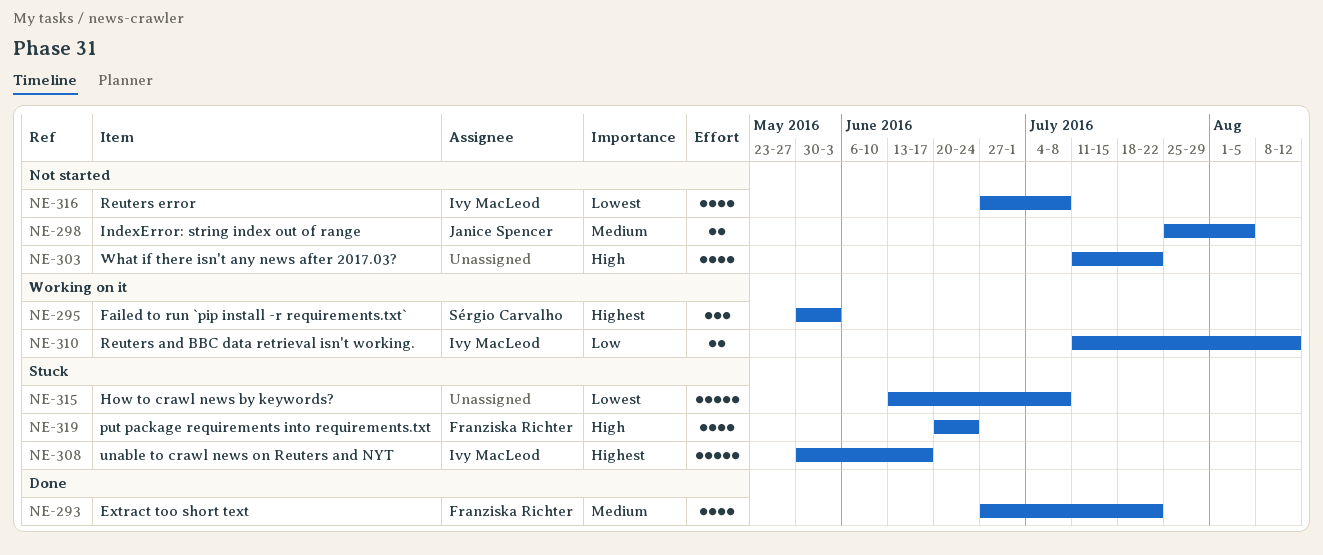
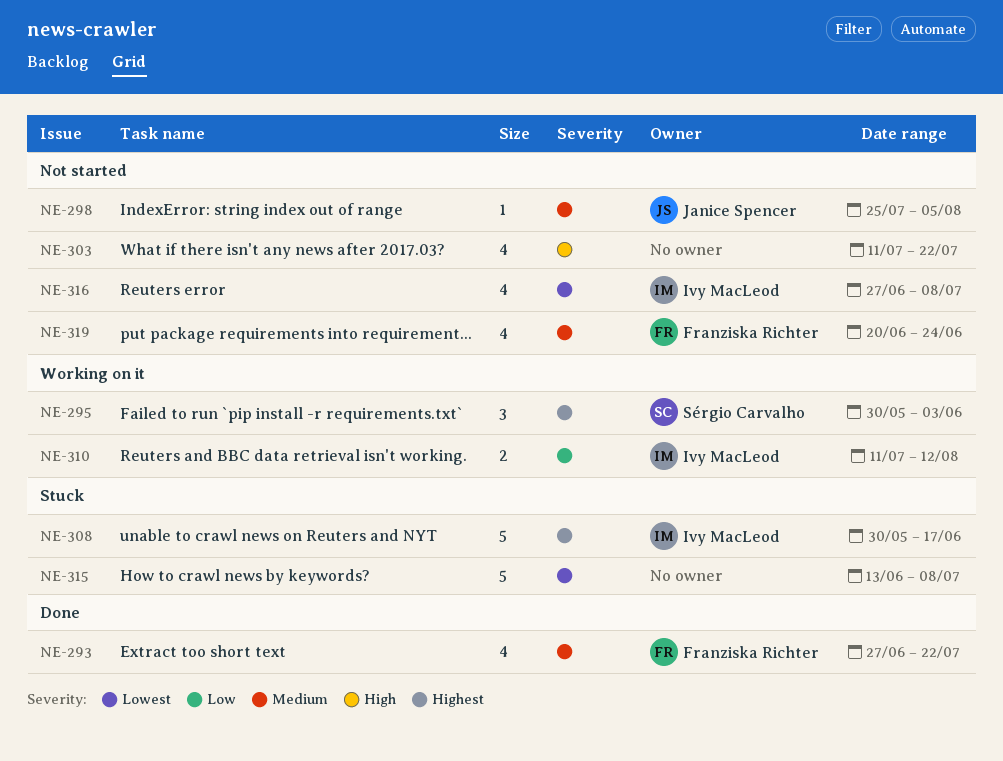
NE-298, estimate: 2 -> 1
NE-319, status: Stuck -> Not started
NE-319, priority: High -> Medium

